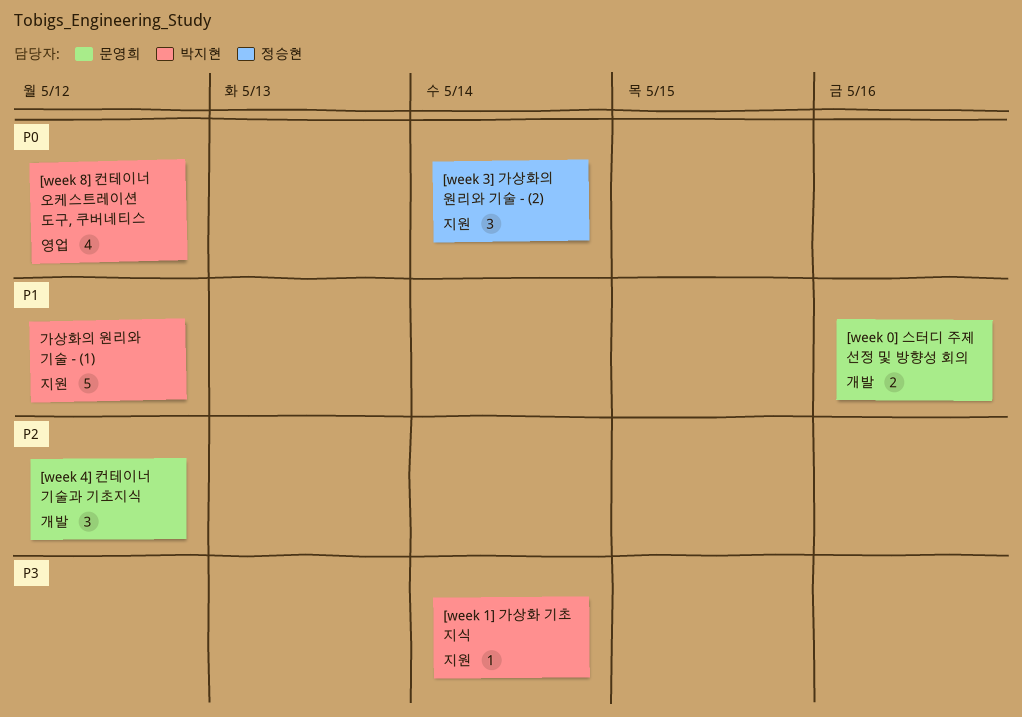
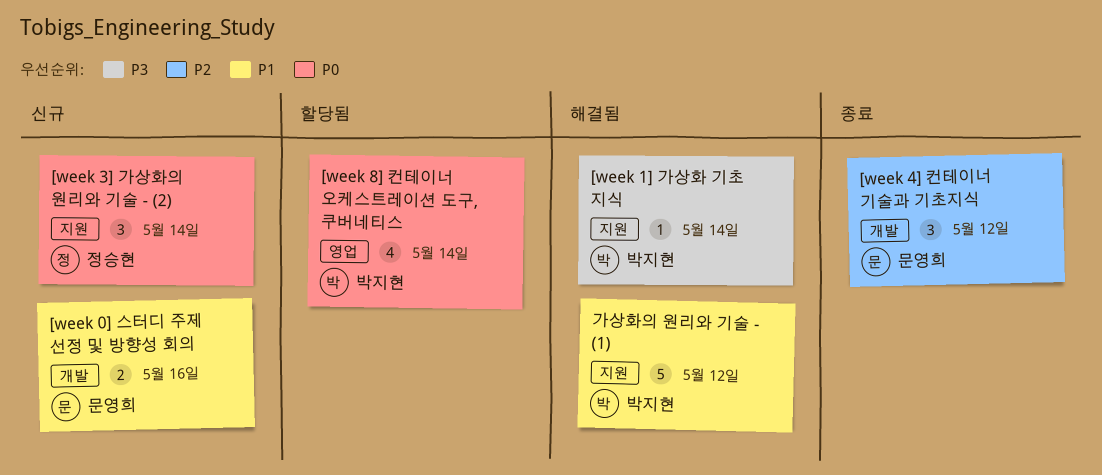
[week 8] 컨테이너 오케스트레이션 도구, 쿠버네티스, due: May 12 -> May 14

